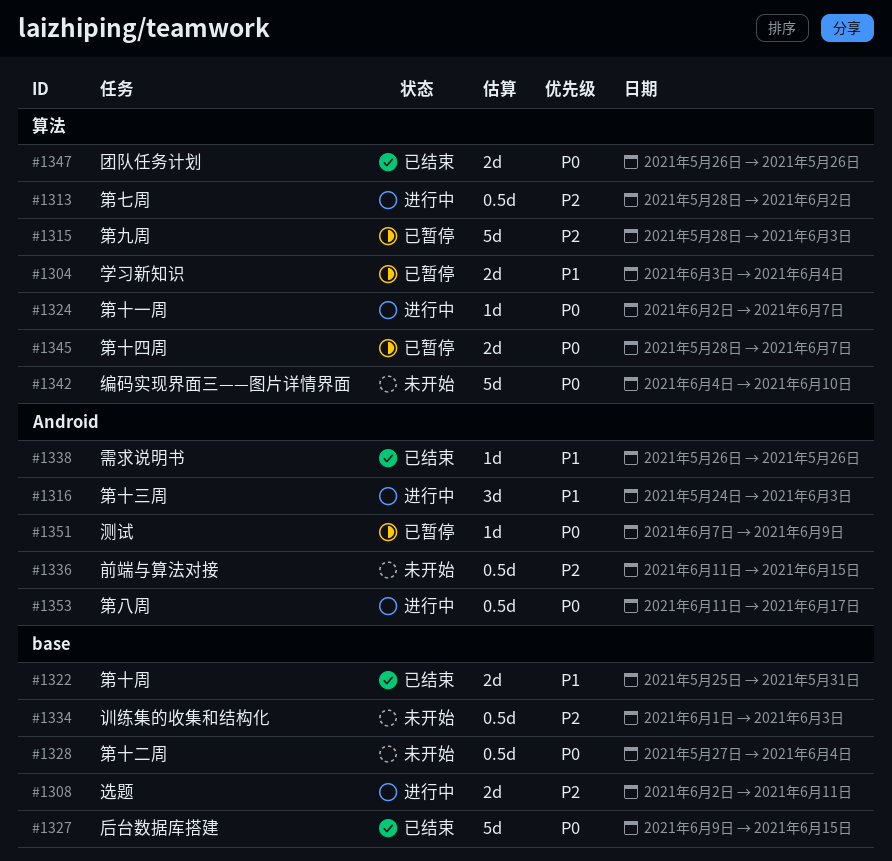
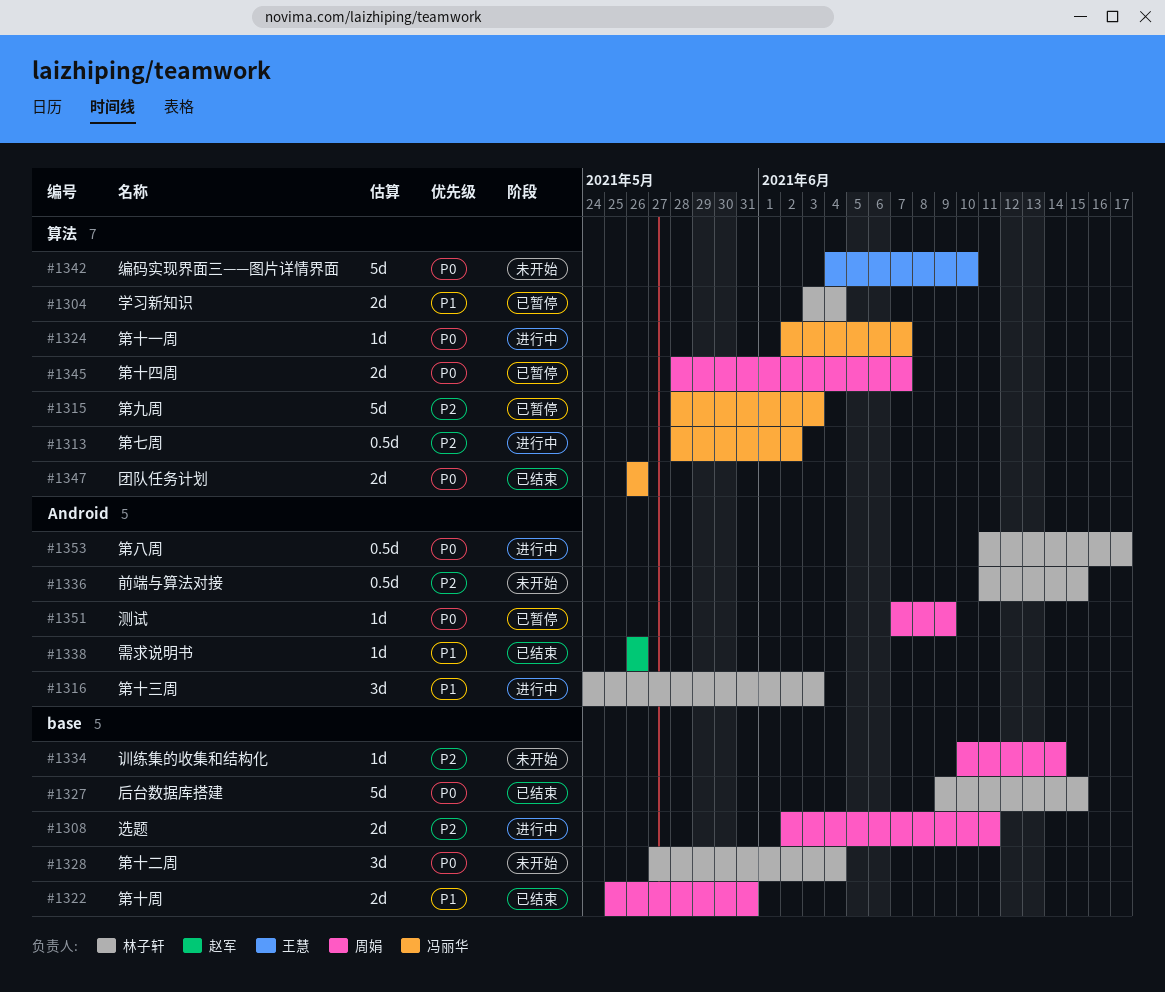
#1328, estimate: 0.5d -> 3d
#1334, estimate: 0.5d -> 1d
#1334, start: Jun 1 -> Jun 10
#1334, due: Jun 3 -> Jun 14

